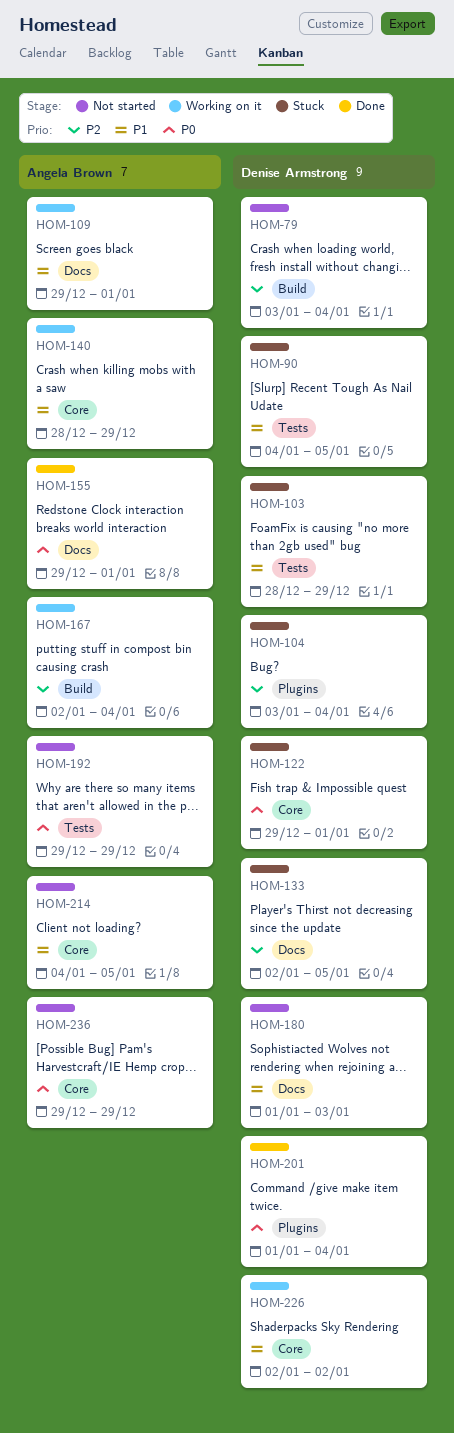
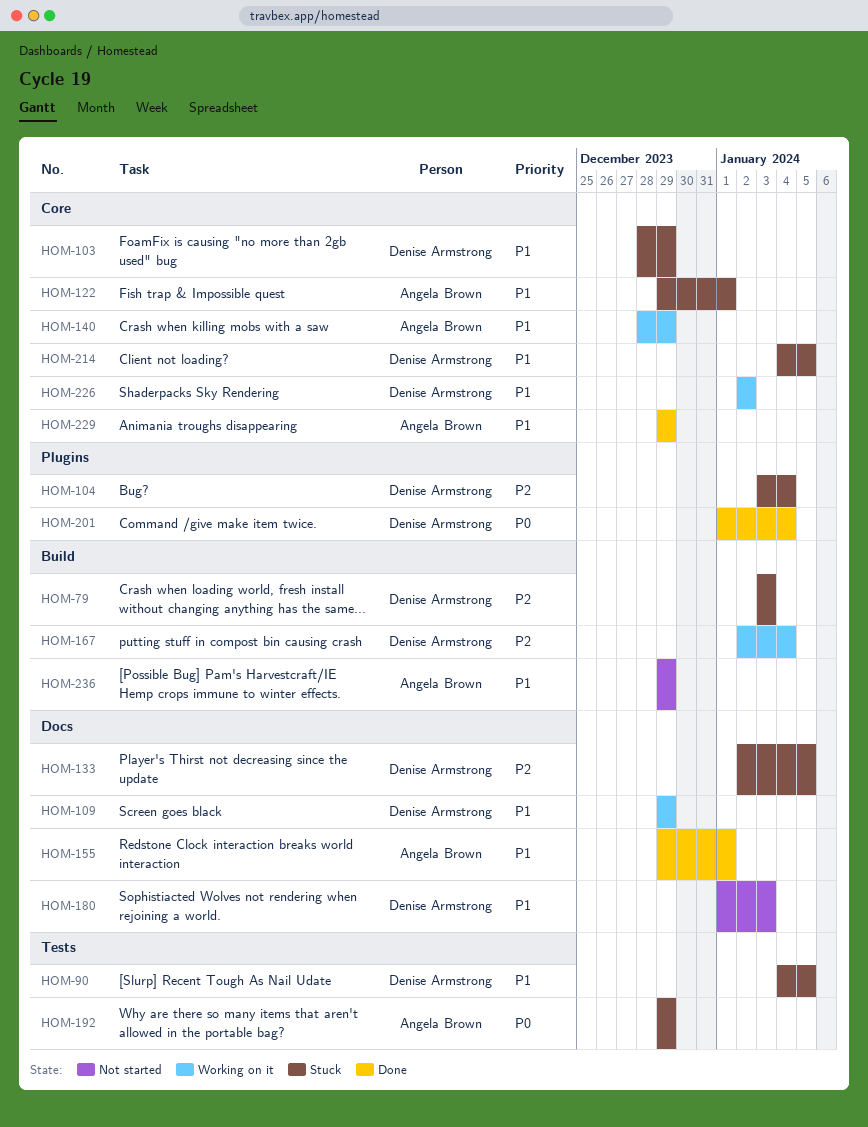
HOM-79, status: Not started -> Stuck
HOM-79, due: Jan 4 -> Jan 3
HOM-103, label: Tests -> Core
HOM-109, owner: Angela Brown -> Denise Armstrong
HOM-109, due: Jan 1 -> Dec 29
HOM-122, owner: Denise Armstrong -> Angela Brown
HOM-122, priority: P0 -> P1
HOM-155, priority: P0 -> P1
HOM-167, owner: Angela Brown -> Denise Armstrong
HOM-192, status: Not started -> Stuck
HOM-214, status: Not started -> Stuck
HOM-214, owner: Angela Brown -> Denise Armstrong
HOM-229: none -> present
HOM-236, priority: P0 -> P1
HOM-236, label: Core -> Build

